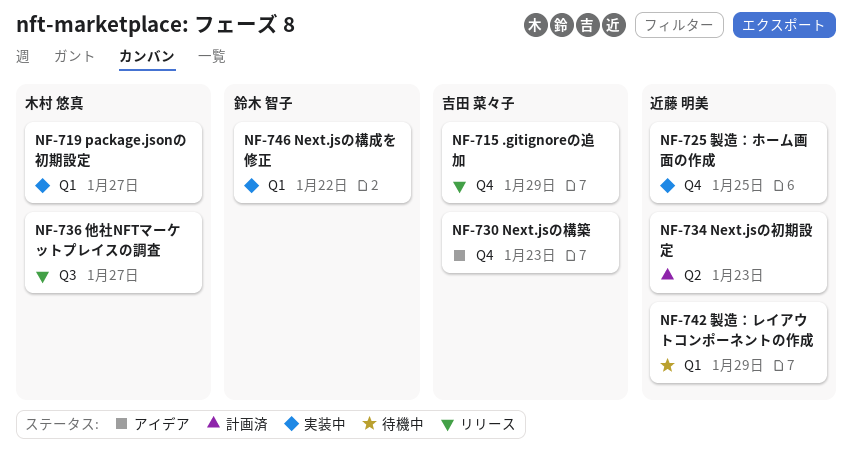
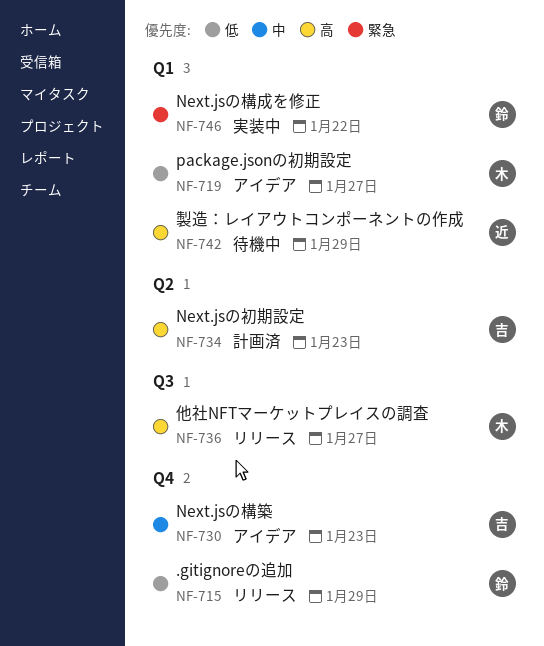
NF-715, owner: 吉田 菜々子 -> 鈴木 智子
NF-719, status: 実装中 -> アイデア
NF-725: present -> none
NF-734, owner: 近藤 明美 -> 吉田 菜々子

